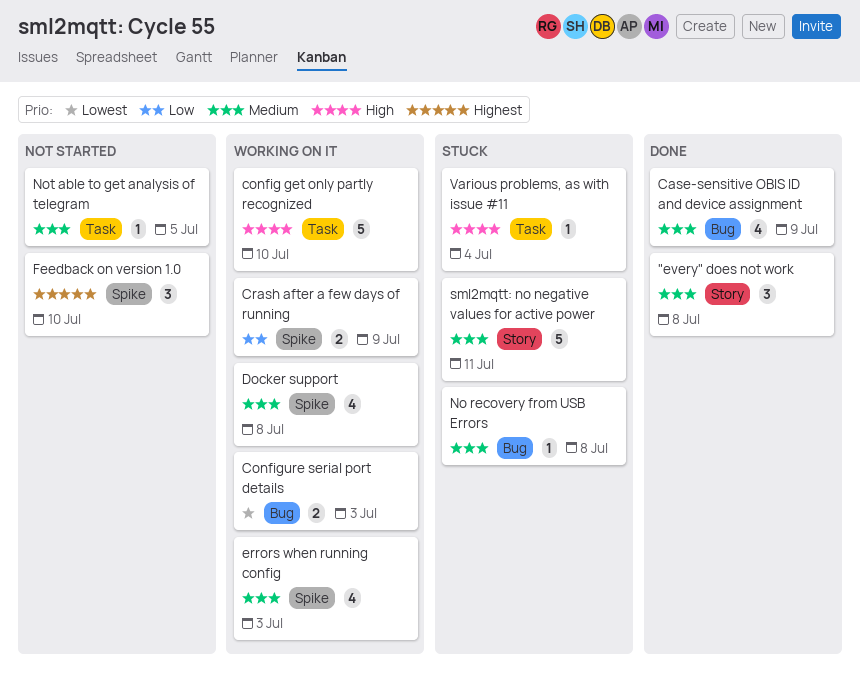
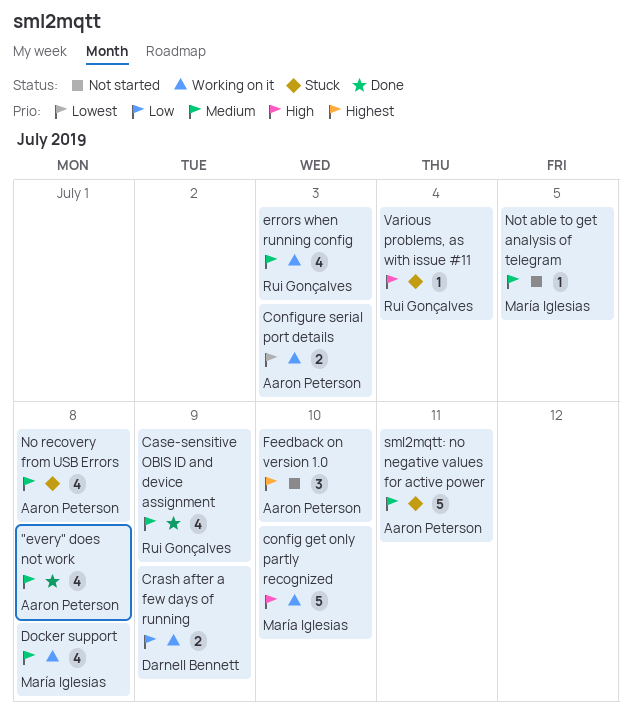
"every" does not work, estimate: 3 -> 4
No recovery from USB Errors, estimate: 1 -> 4

